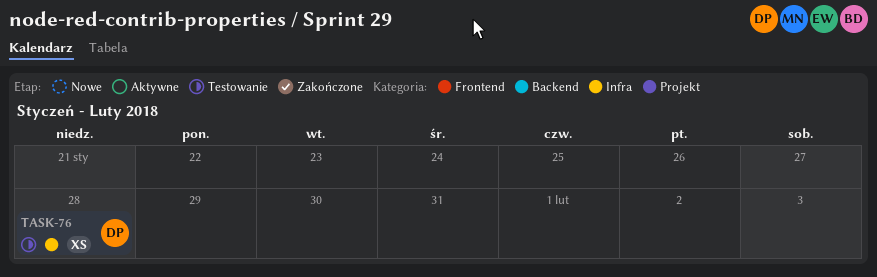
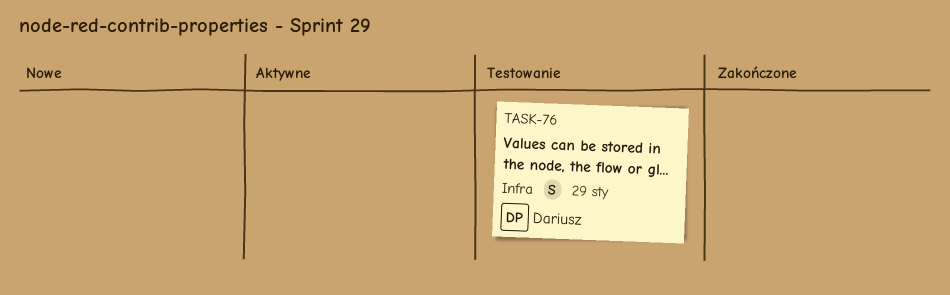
TASK-76, estimate: XS -> S
TASK-76, due: Jan 28 -> Jan 29

